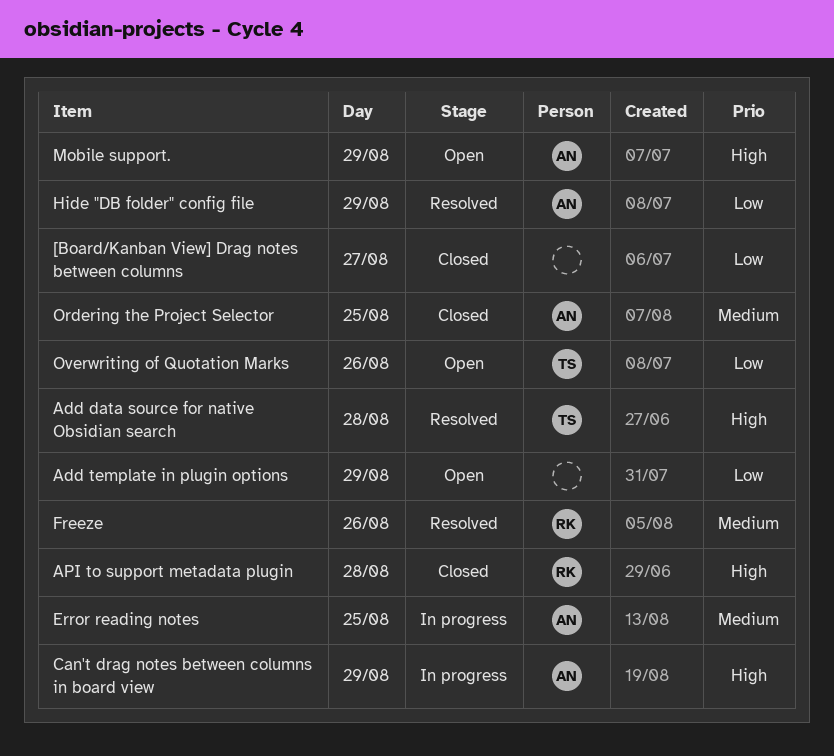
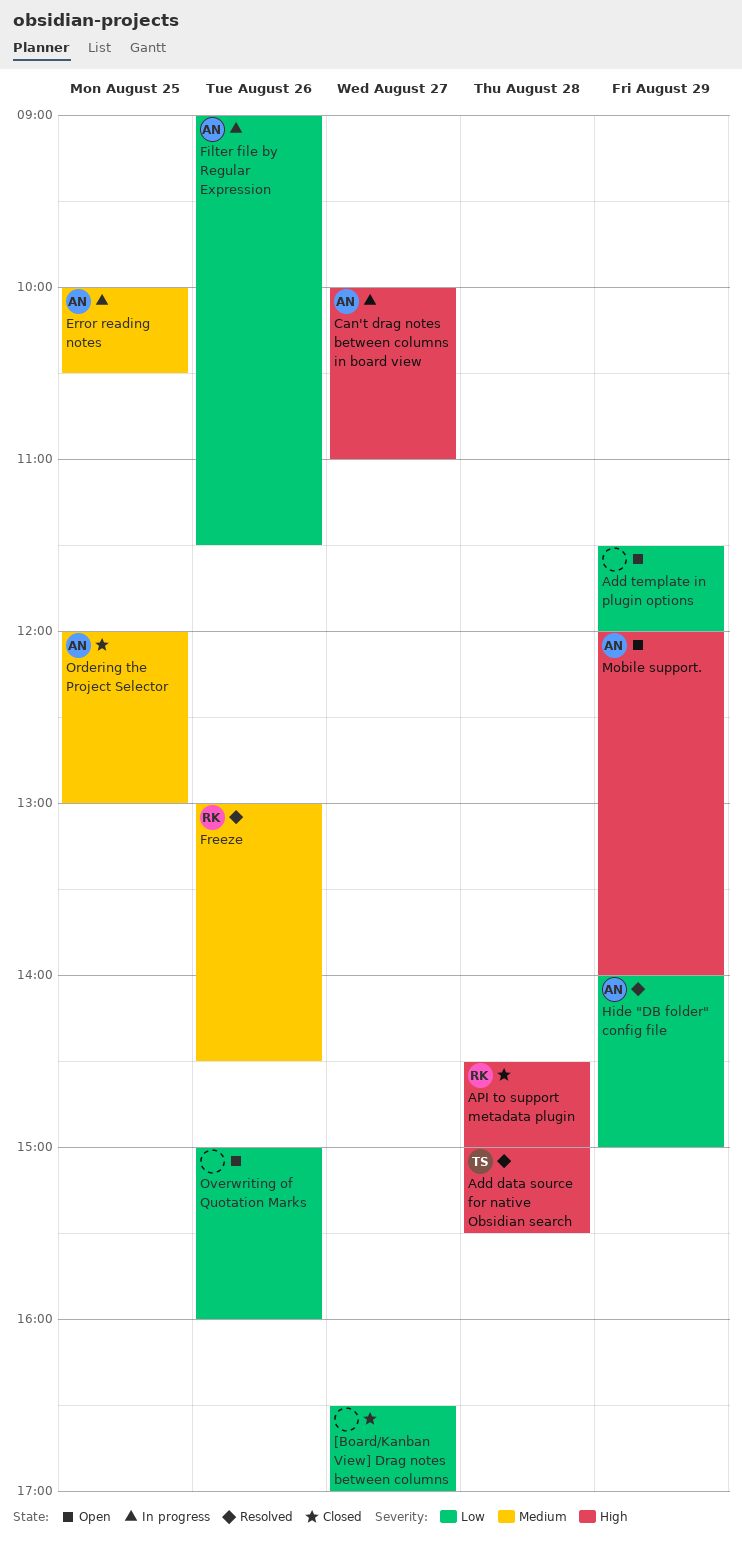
Can't drag notes between columns in board view, day: Aug 29 -> Aug 27
Filter file by Regular Expression: none -> present
Overwriting of Quotation Marks, owner: TS -> none

